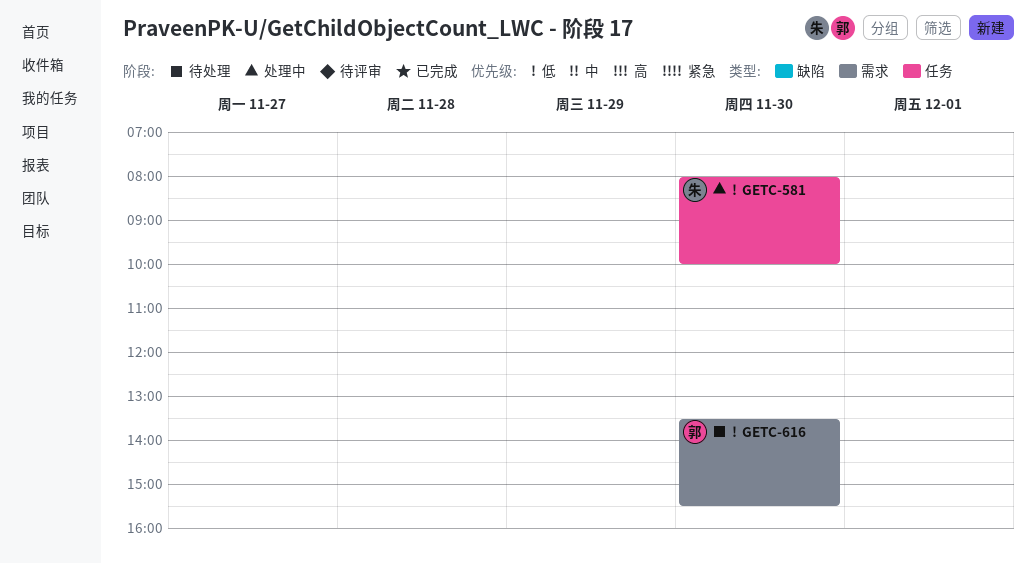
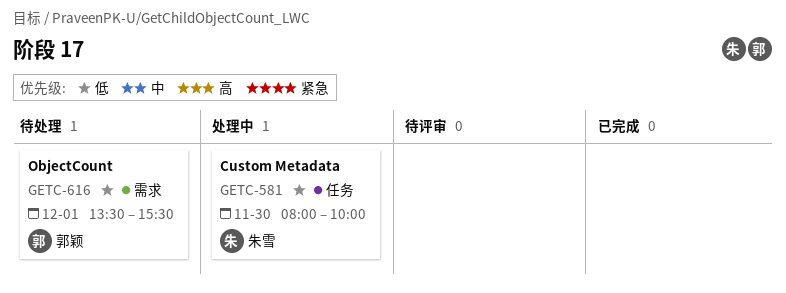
GETC-616, day: Nov 30 -> Dec 1

